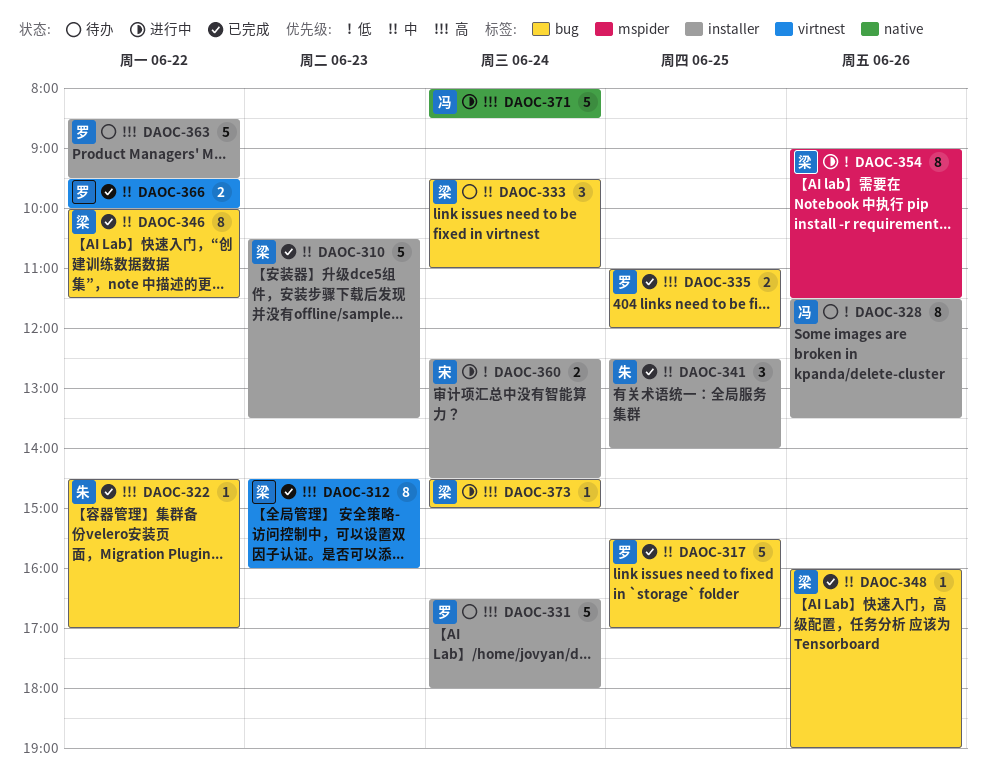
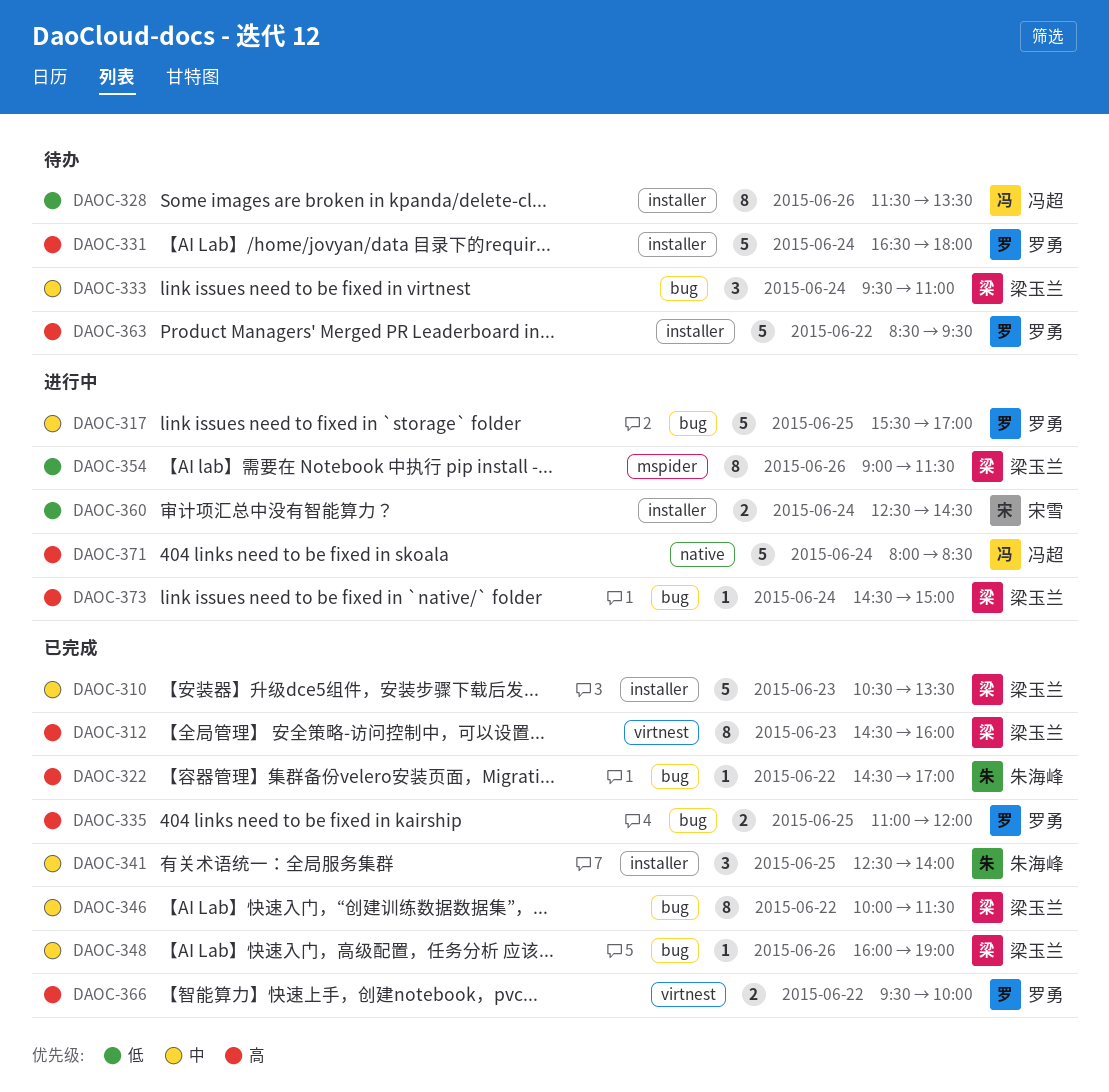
DAOC-317, status: 已完成 -> 进行中
DAOC-366, priority: 中 -> 高

